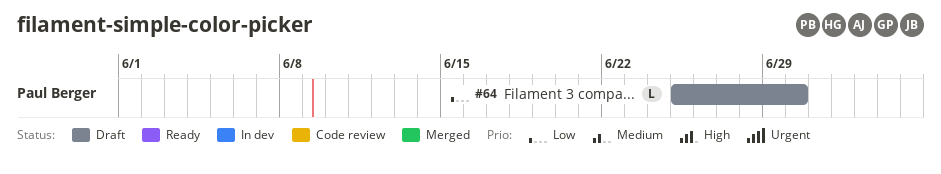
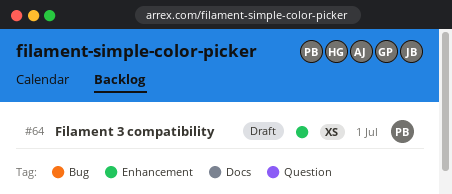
#64, estimate: L -> XS
#64, due: Jun 30 -> Jul 1

